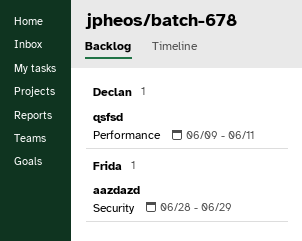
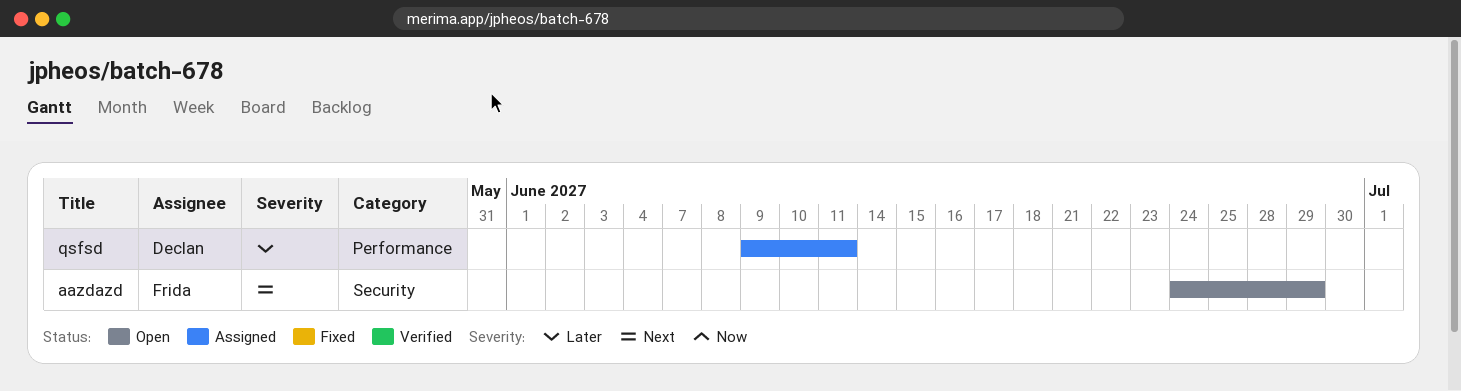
aazdazd, start: Jun 28 -> Jun 24

